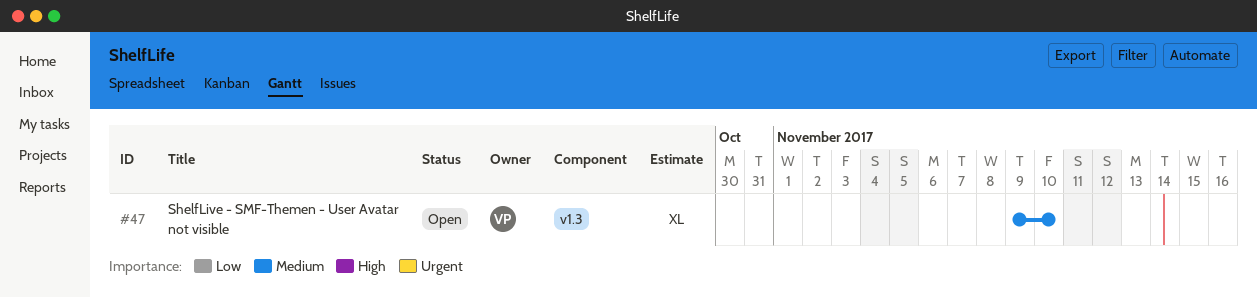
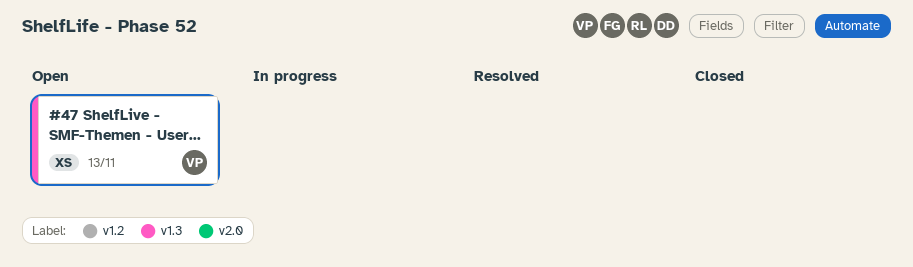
#47, estimate: XL -> XS
#47, due: Nov 10 -> Nov 13

